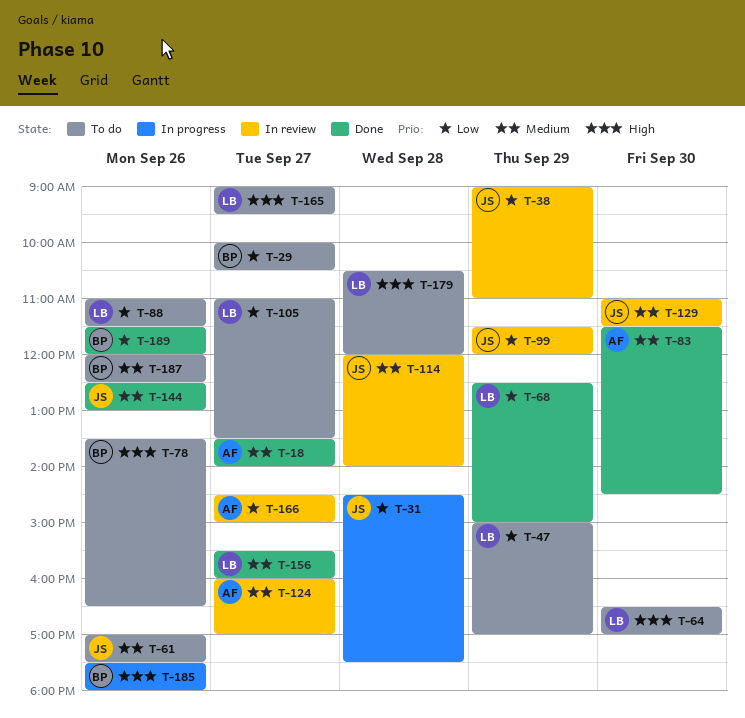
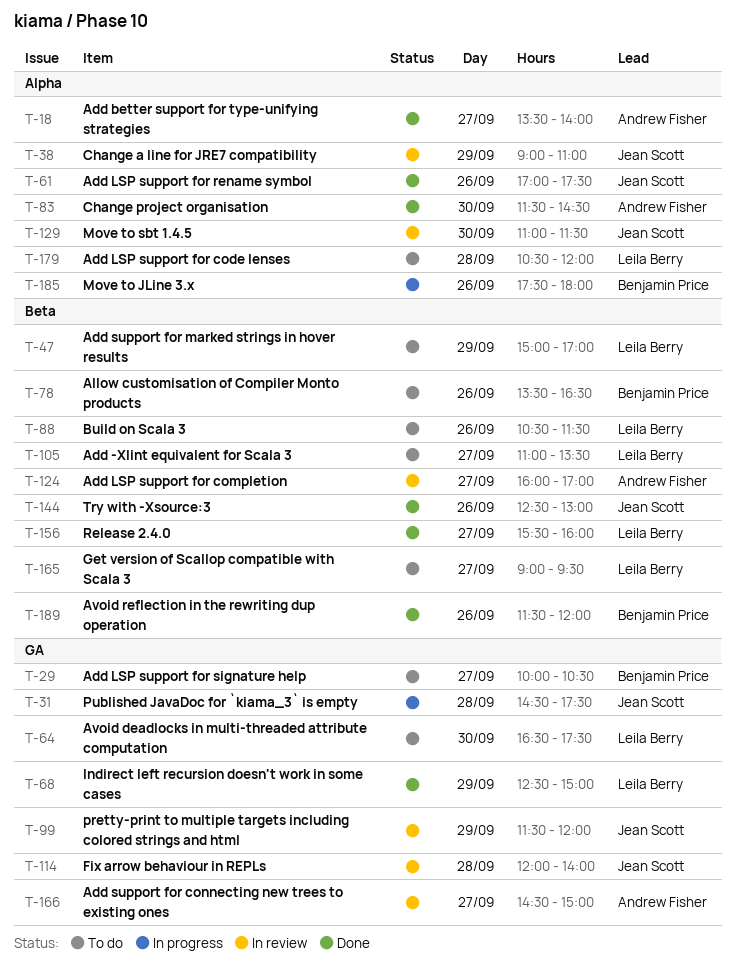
T-61, status: To do -> Done
T-64, ends: 17:00 -> 17:30
T-88, begins: 11:00 -> 10:30
T-187: present -> none

